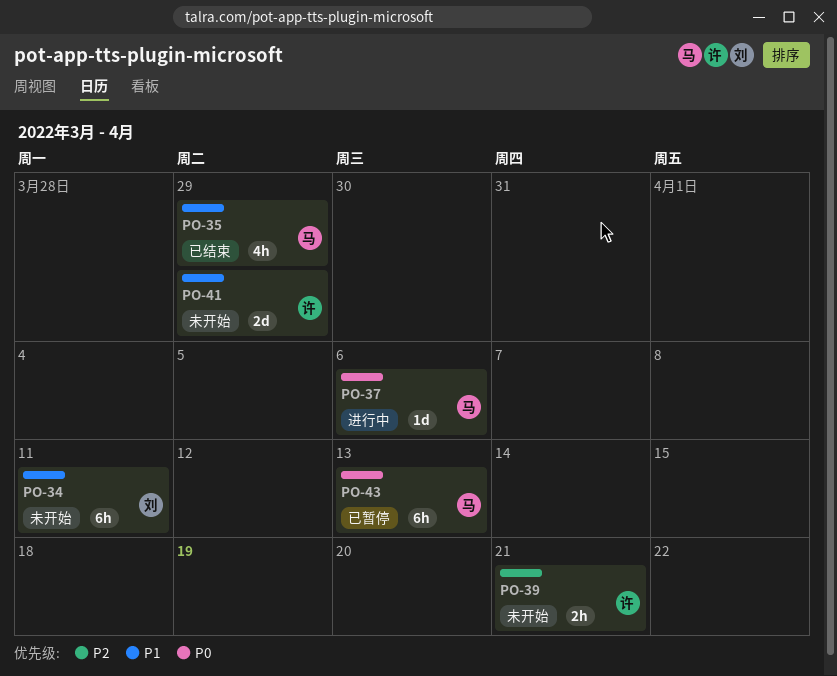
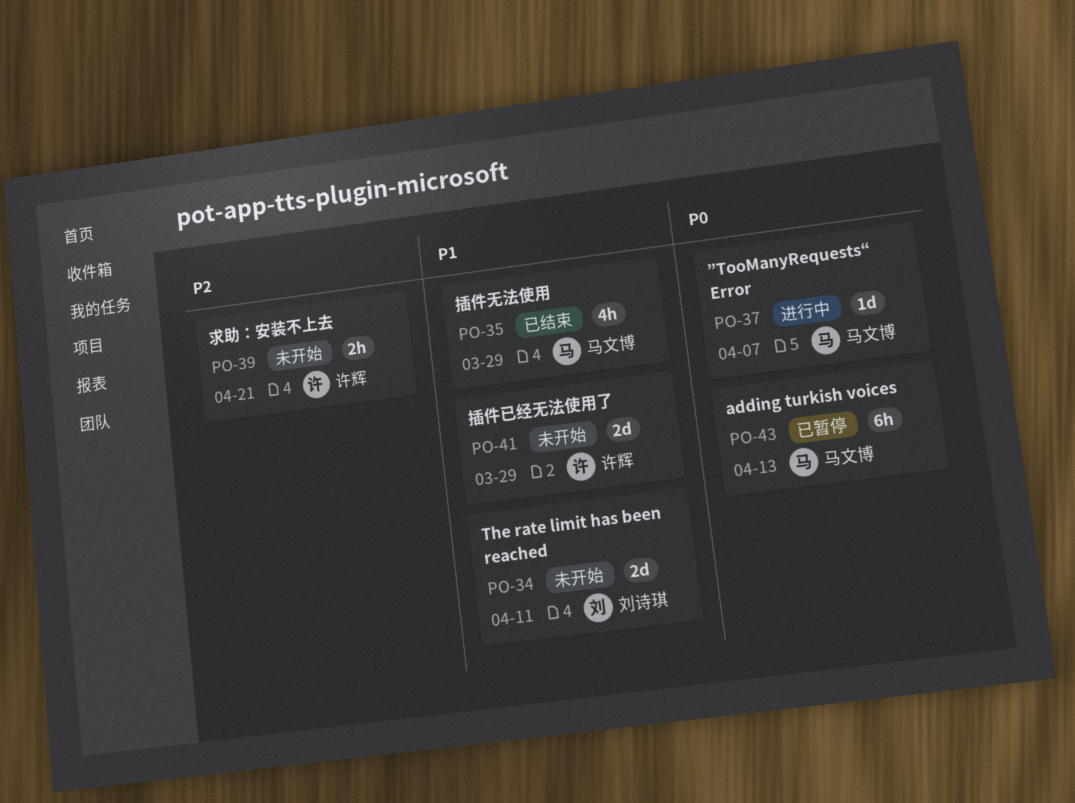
PO-34, estimate: 6h -> 2d
PO-37, due: Apr 6 -> Apr 7

